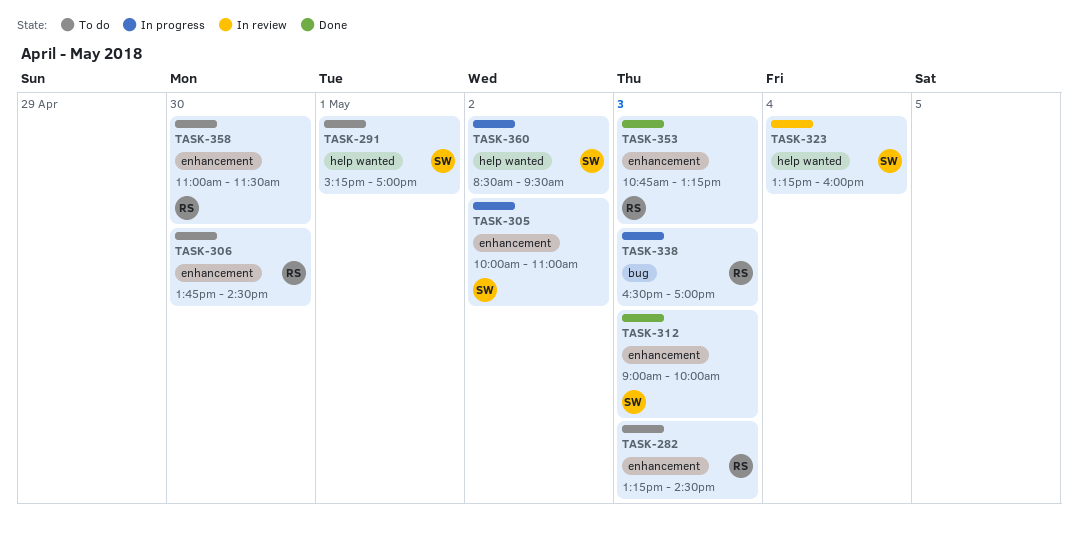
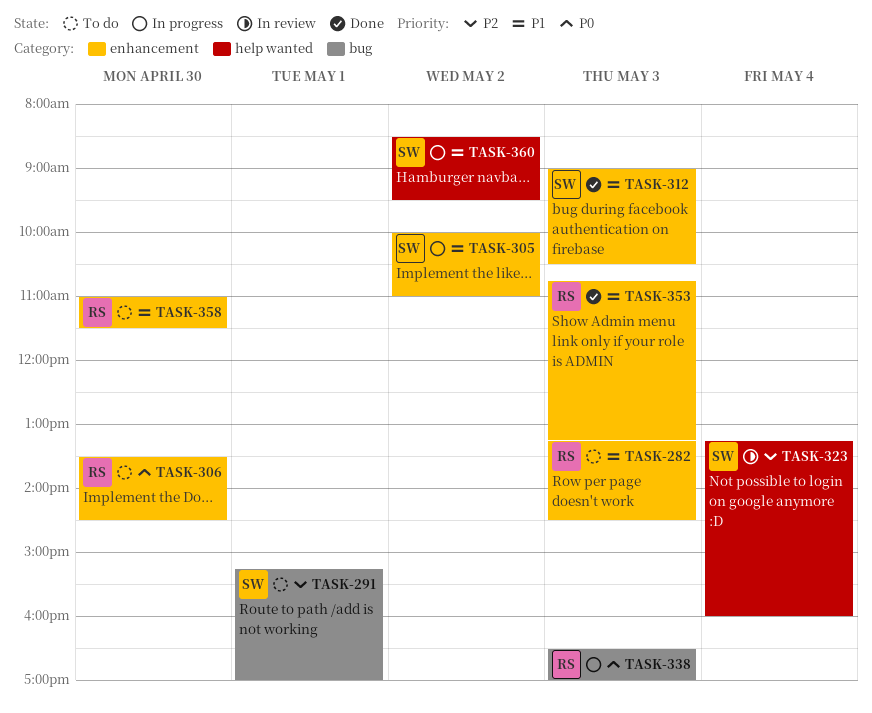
TASK-291, label: help wanted -> bug
TASK-306, begins: 13:45 -> 13:30
TASK-312, ends: 10:00 -> 10:30

